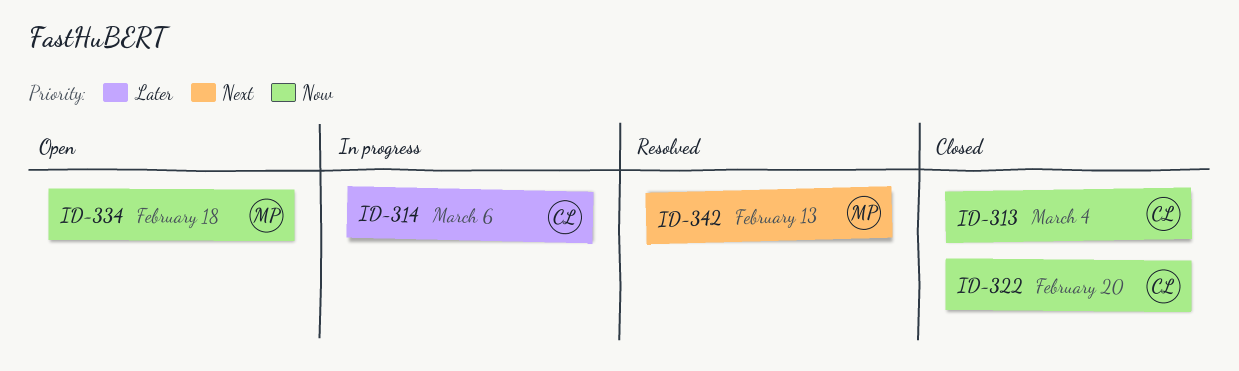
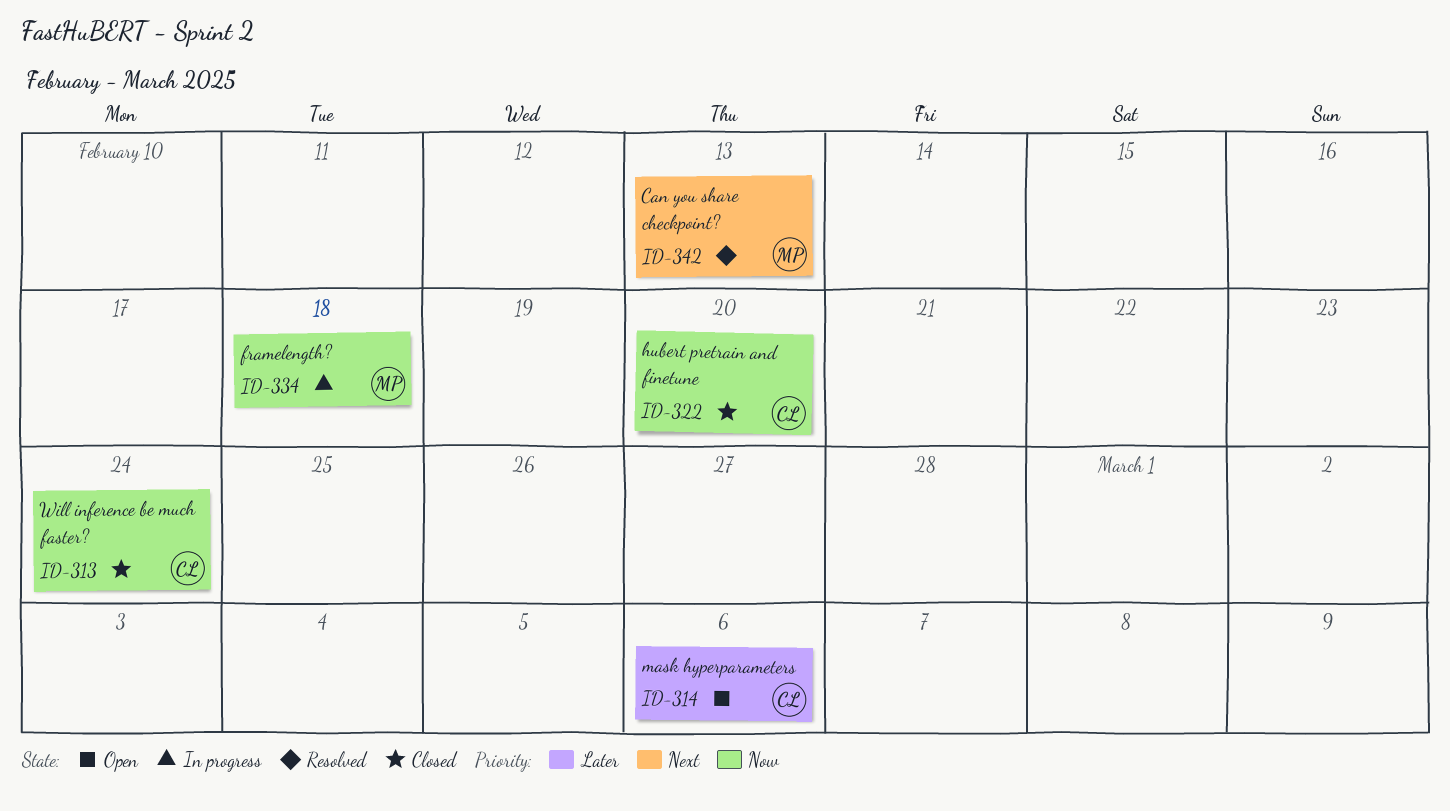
ID-313, due: Mar 4 -> Feb 24
ID-314, status: In progress -> Open
ID-334, status: Open -> In progress

